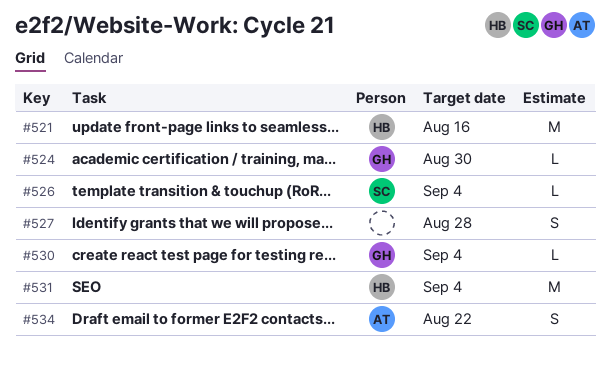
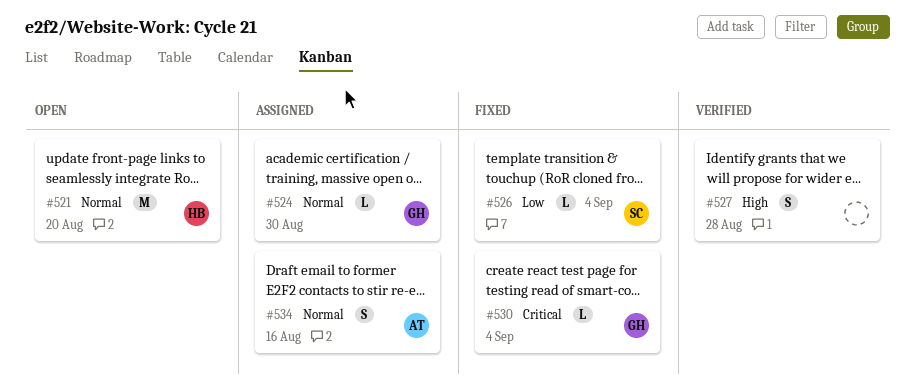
#521, due: Aug 16 -> Aug 20
#531: present -> none
#534, due: Aug 22 -> Aug 16

